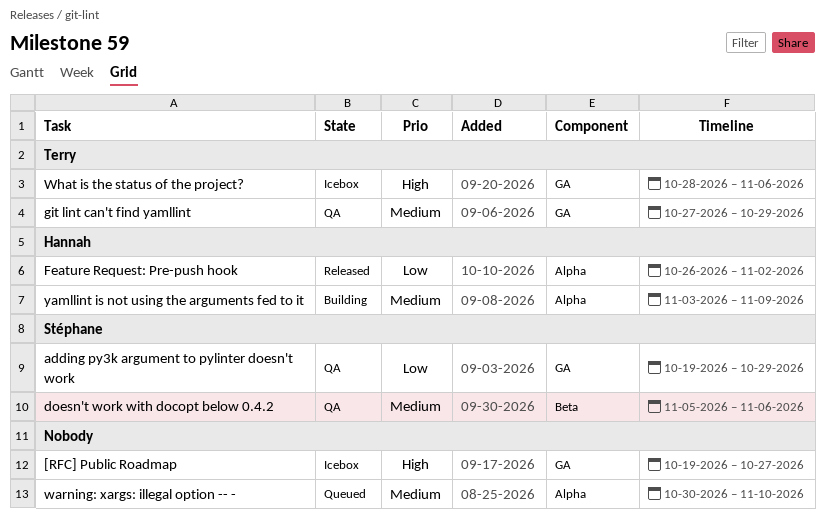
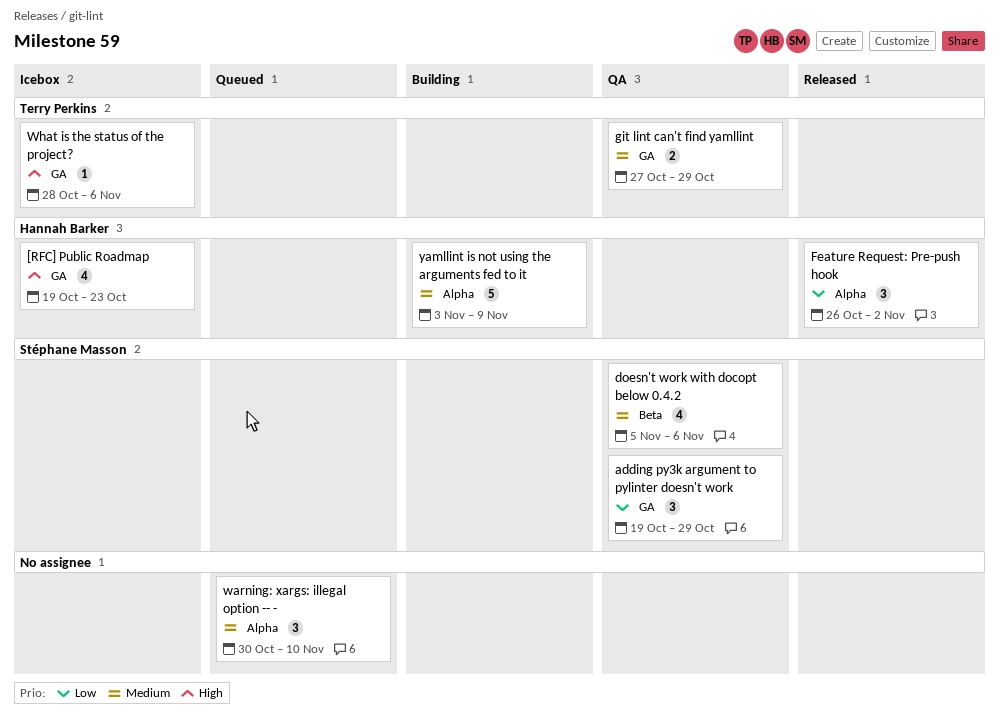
[RFC] Public Roadmap, owner: none -> Hannah Barker
[RFC] Public Roadmap, due: Oct 27 -> Oct 23

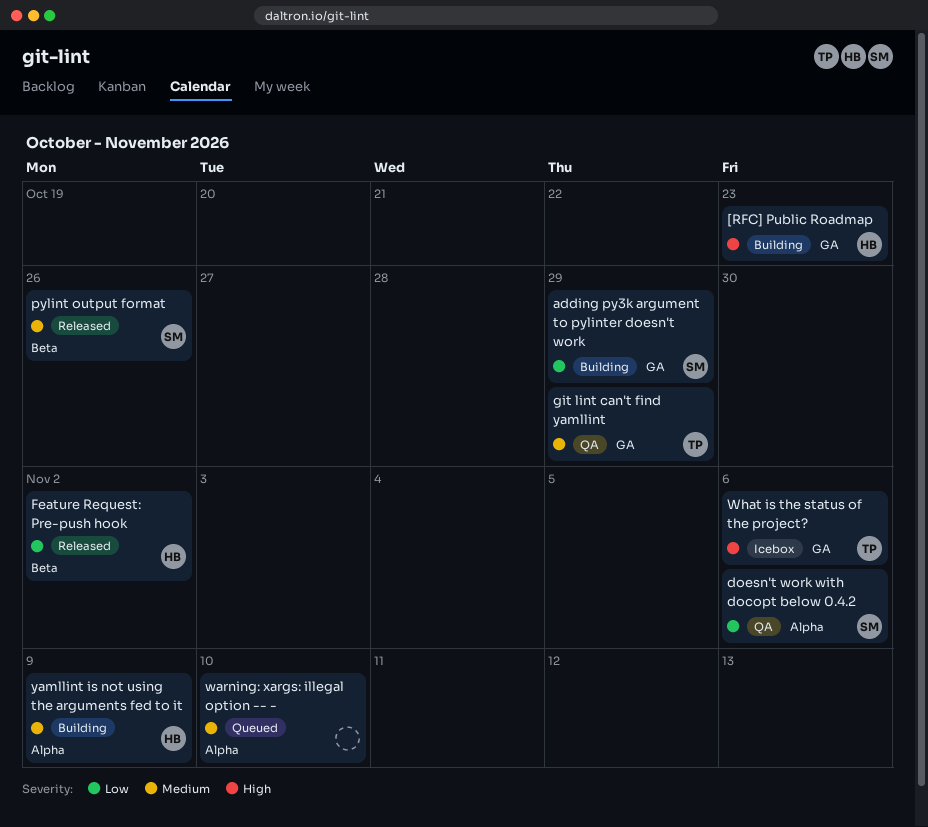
[RFC] Public Roadmap, status: Icebox -> Building
adding py3k argument to pylinter doesn't work, status: QA -> Building
doesn't work with docopt below 0.4.2, priority: Medium -> Low
doesn't work with docopt below 0.4.2, label: Beta -> Alpha
Feature Request: Pre-push hook, label: Alpha -> Beta
pylint output format: none -> present

